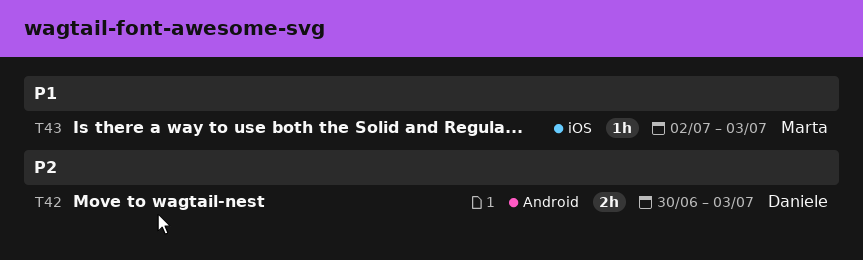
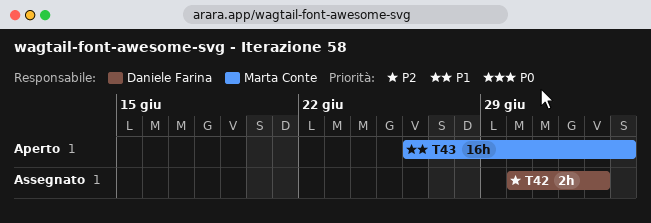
T43, estimate: 1h -> 16h
T43, start: Jul 2 -> Jun 26
T43, due: Jul 3 -> Jul 4

